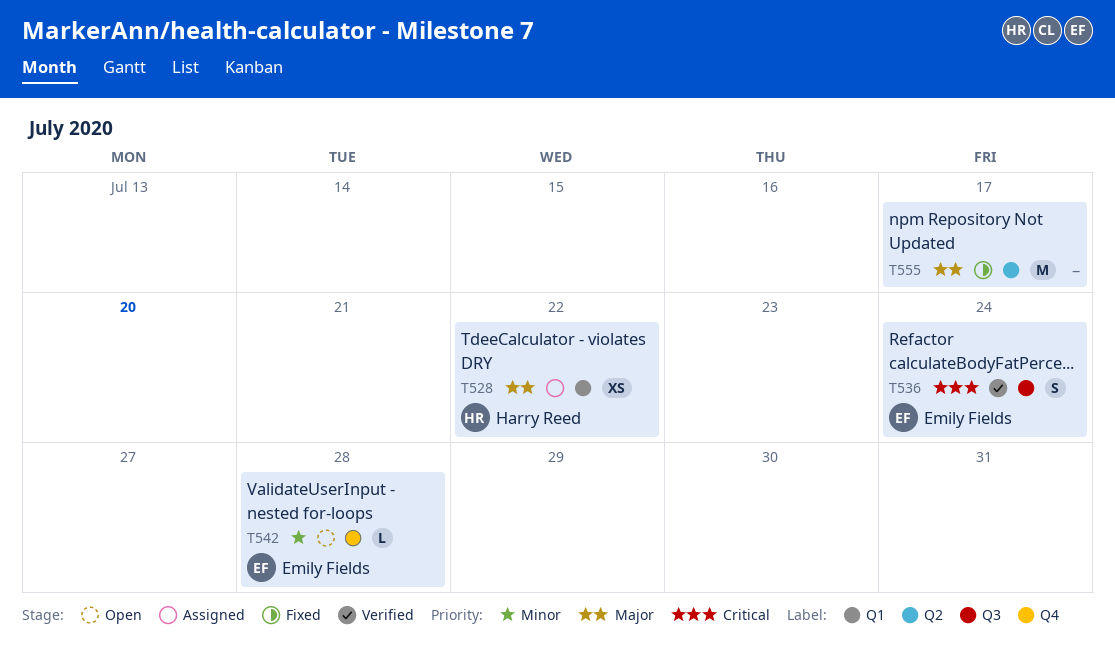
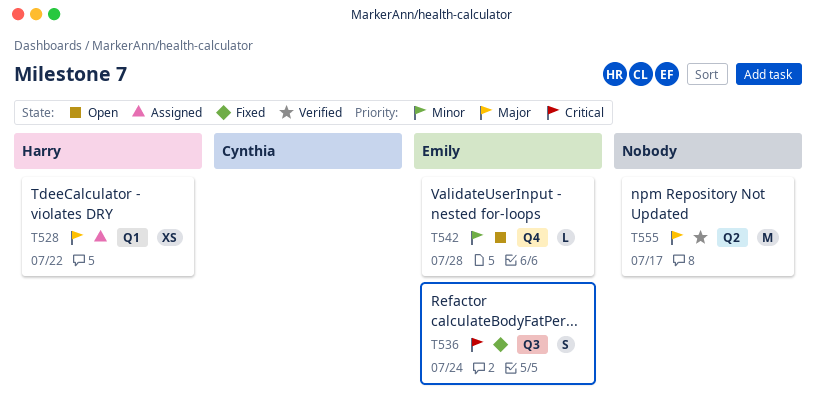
T536, status: Verified -> Fixed
T555, status: Fixed -> Verified

